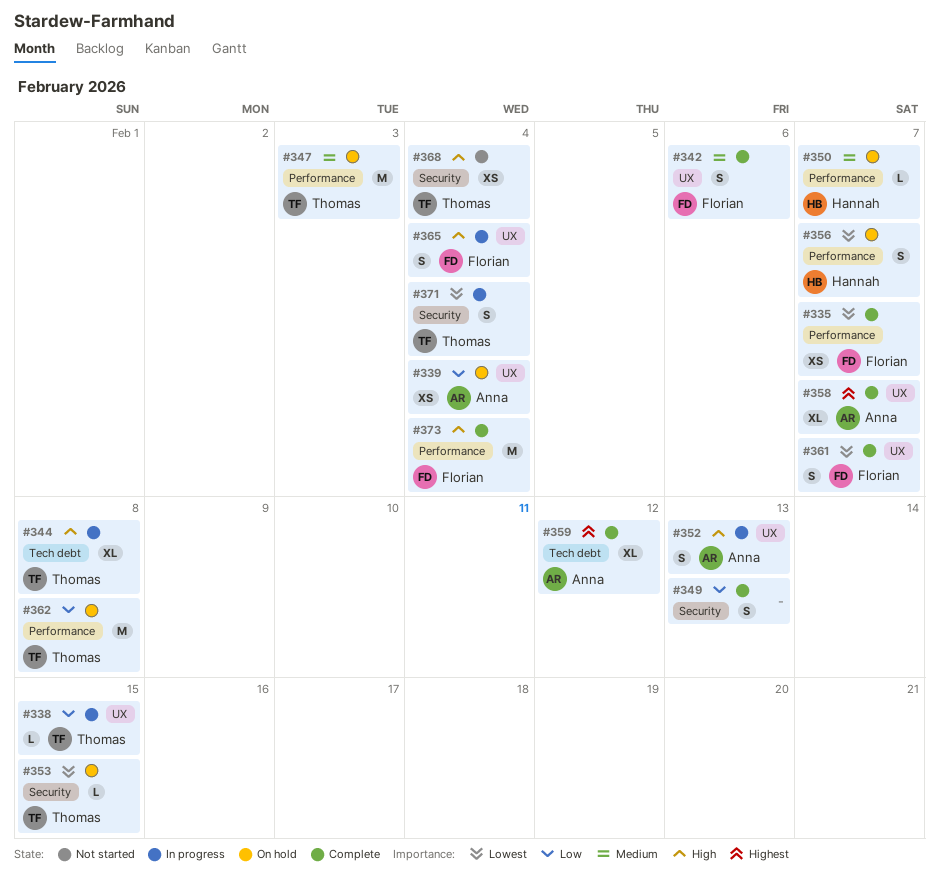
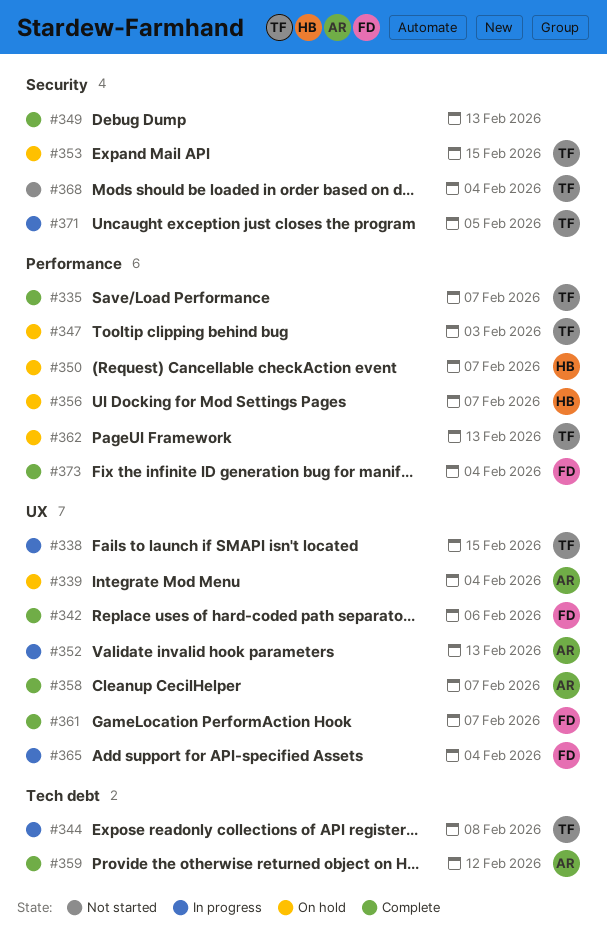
#335, owner: Florian -> Thomas
#362, due: Feb 8 -> Feb 13
#371, due: Feb 4 -> Feb 5

